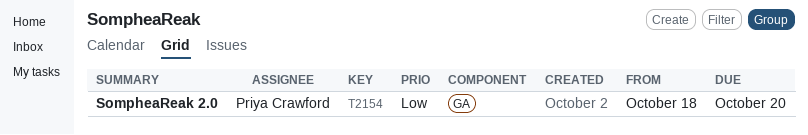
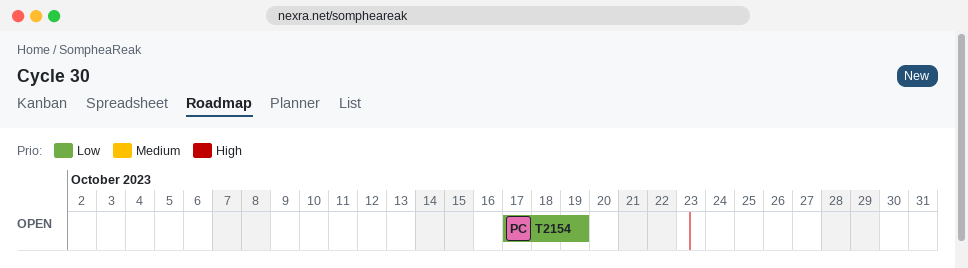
T2154, start: Oct 18 -> Oct 17
T2154, due: Oct 20 -> Oct 19

